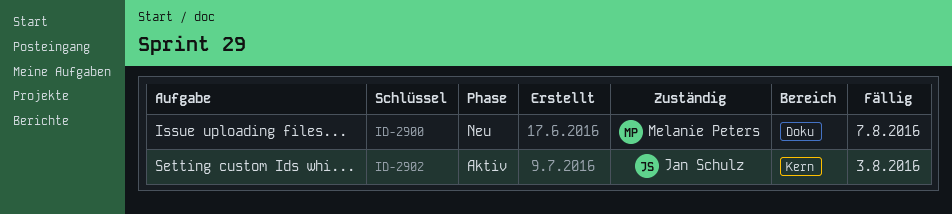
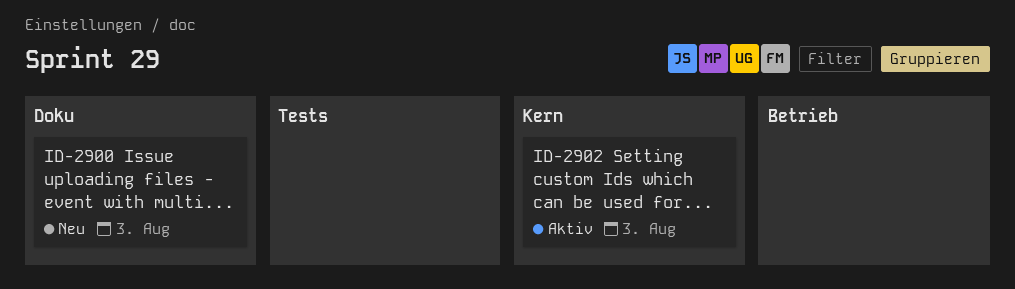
ID-2900, due: Aug 7 -> Aug 3

